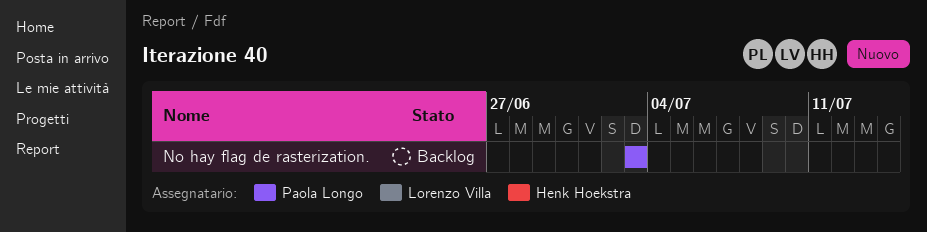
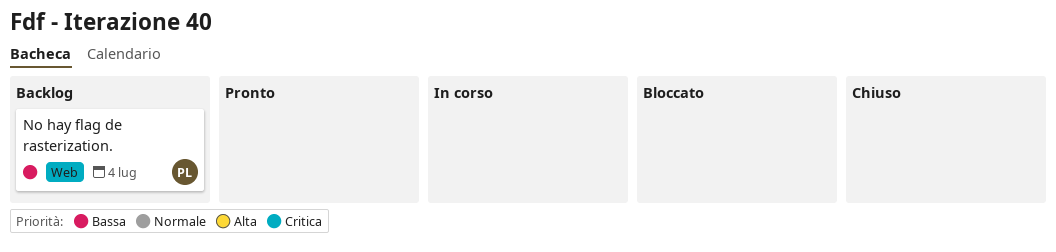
No hay flag de rasterization., due: Jul 3 -> Jul 4

